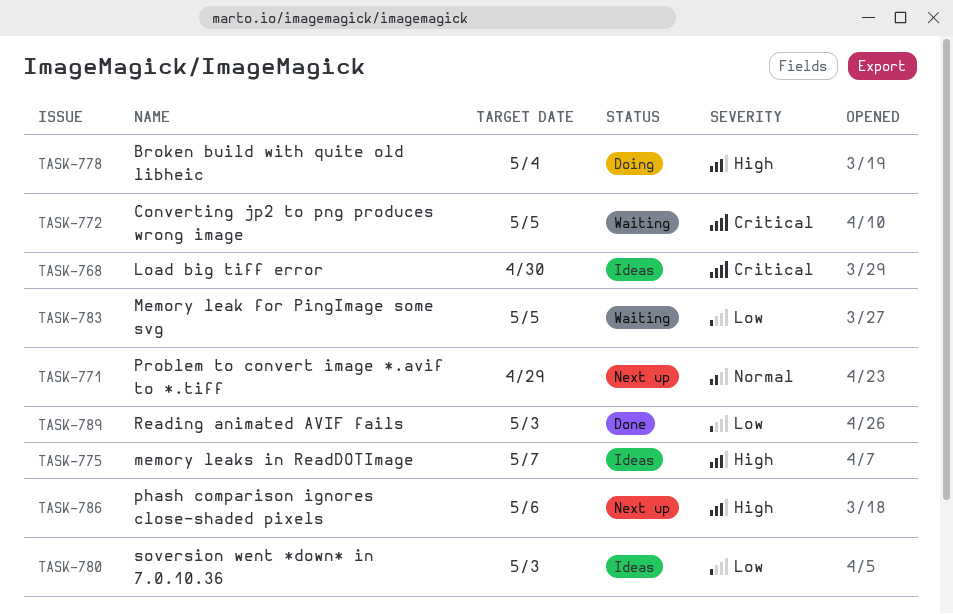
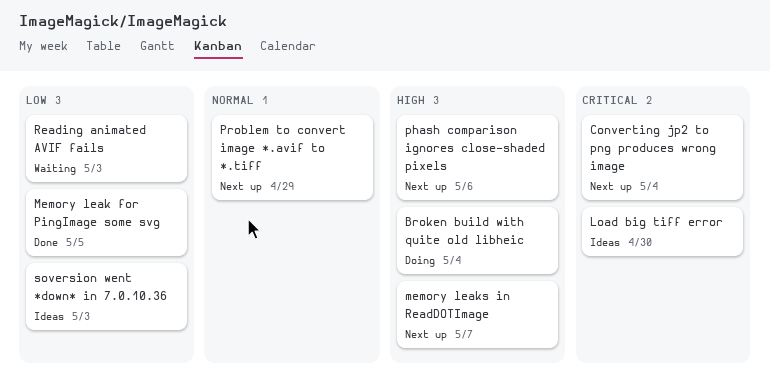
Converting jp2 to png produces wrong image, status: Waiting -> Next up
Converting jp2 to png produces wrong image, due: May 5 -> May 4
Memory leak for PingImage some svg, status: Waiting -> Done
memory leaks in ReadDOTImage, status: Ideas -> Next up
Reading animated AVIF fails, status: Done -> Waiting

